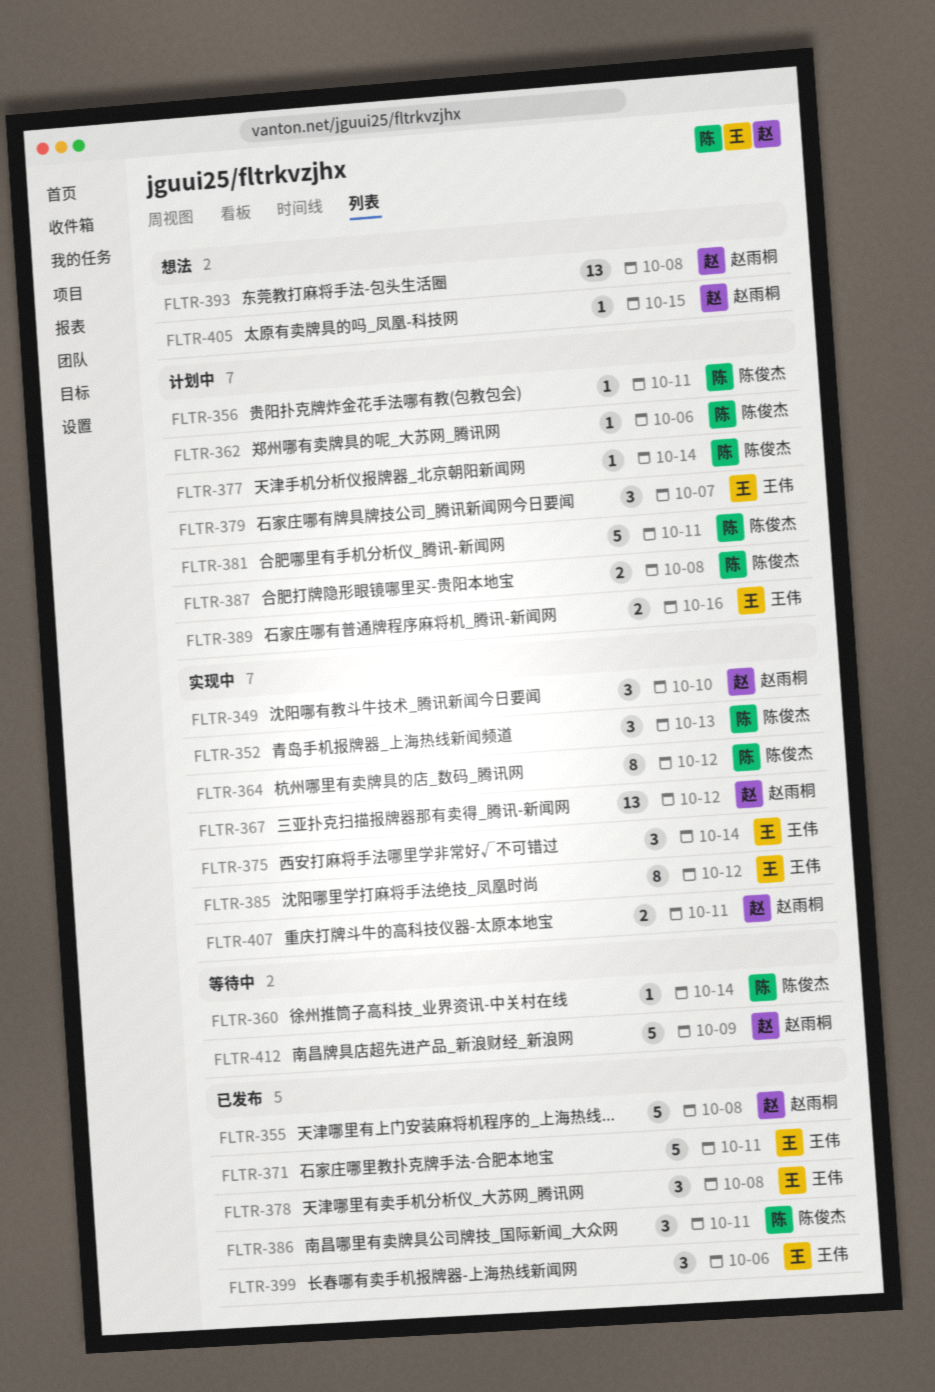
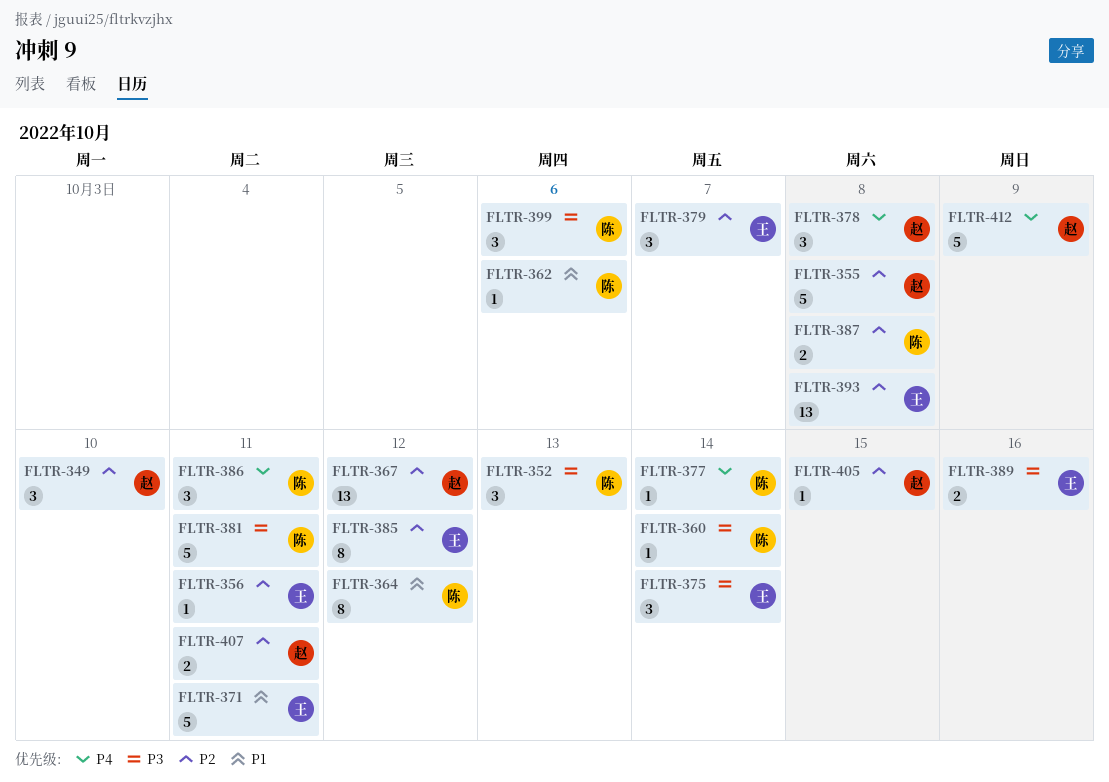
FLTR-356, owner: 陈俊杰 -> 王伟
FLTR-378, owner: 王伟 -> 赵雨桐
FLTR-393, owner: 赵雨桐 -> 王伟
FLTR-399, owner: 王伟 -> 陈俊杰

